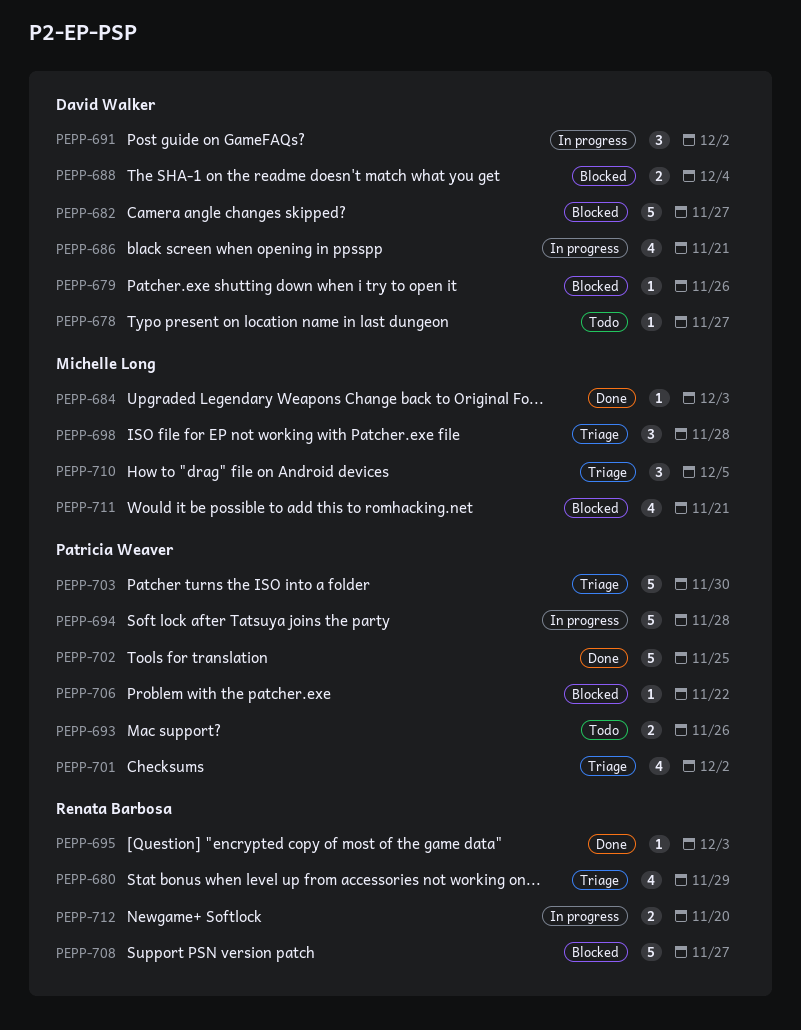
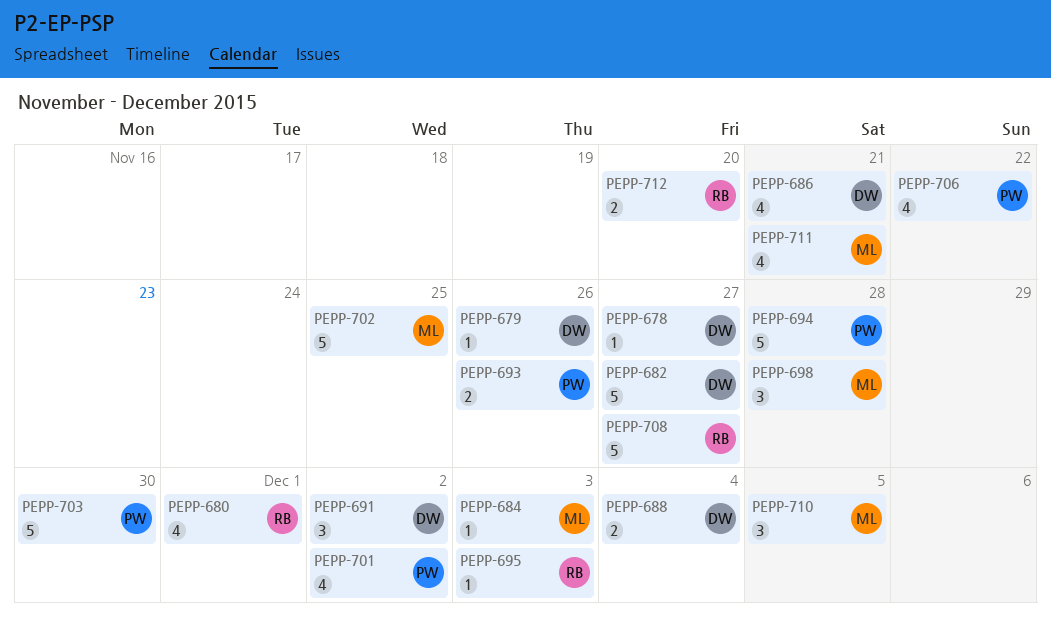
PEPP-680, due: Nov 29 -> Dec 1
PEPP-702, owner: Patricia Weaver -> Michelle Long
PEPP-706, estimate: 1 -> 4

